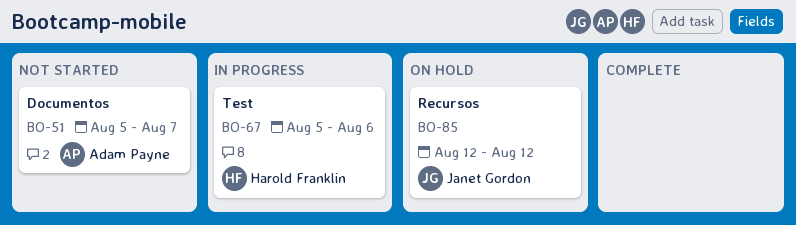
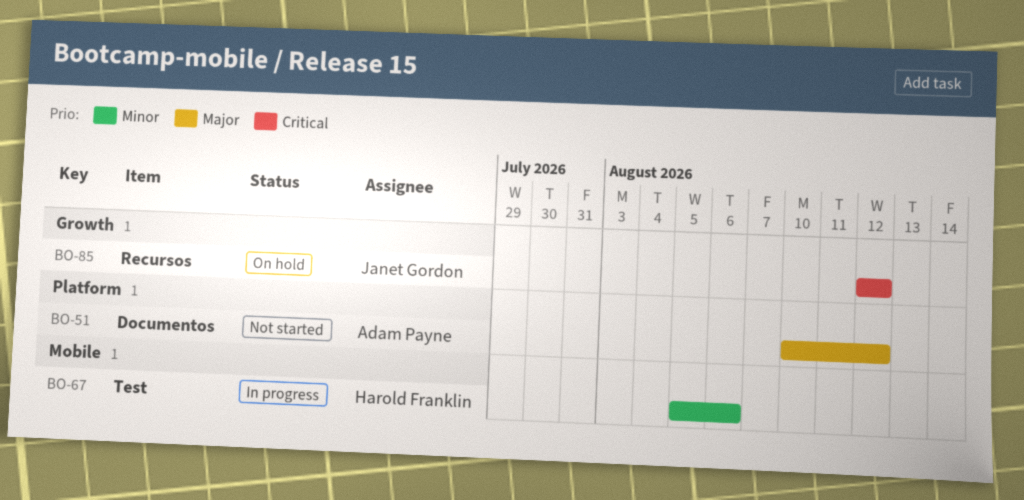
BO-51, start: Aug 5 -> Aug 10
BO-51, due: Aug 7 -> Aug 12

